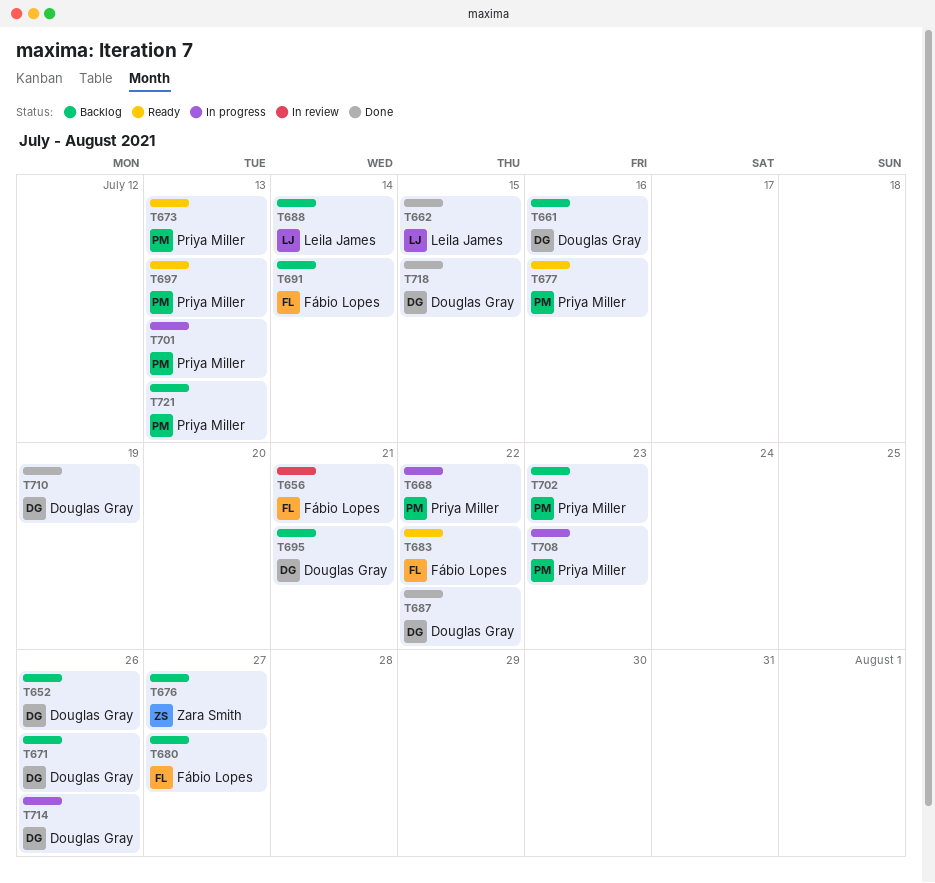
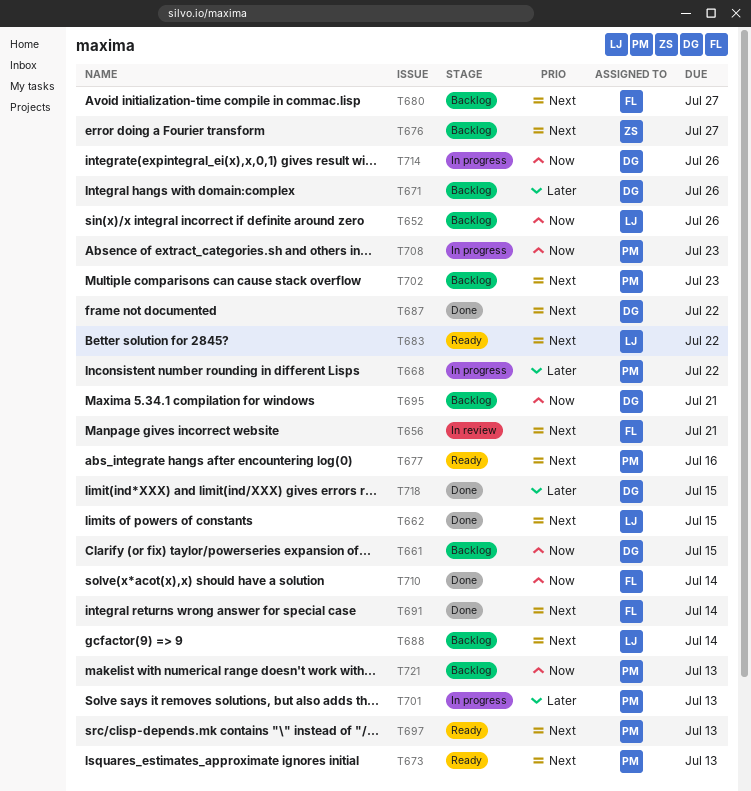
T652, owner: Douglas Gray -> Leila James
T661, due: Jul 16 -> Jul 15
T683, owner: Fábio Lopes -> Leila James
T691, status: Backlog -> Done
T710, owner: Douglas Gray -> Fábio Lopes
T710, due: Jul 19 -> Jul 14

